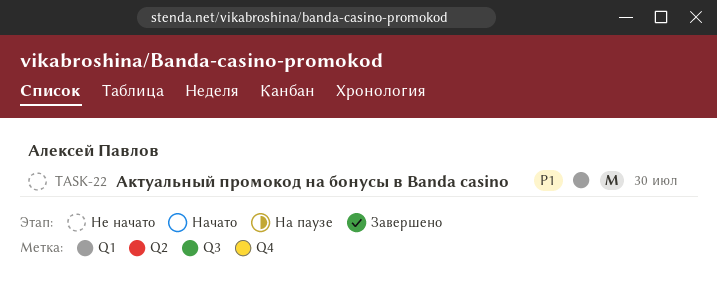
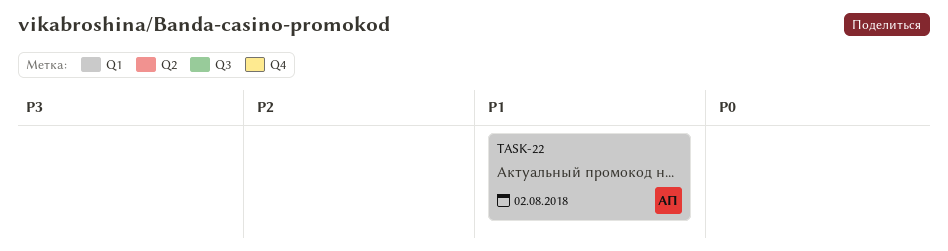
TASK-22, due: Jul 30 -> Aug 2

